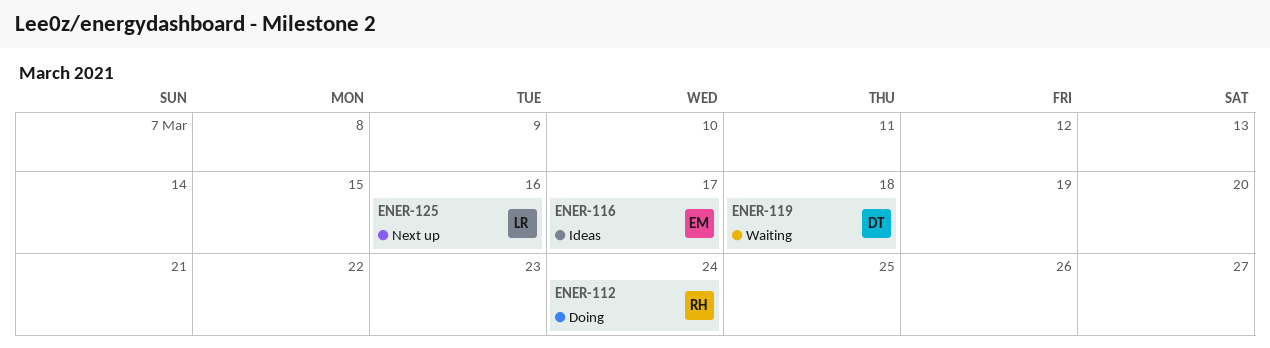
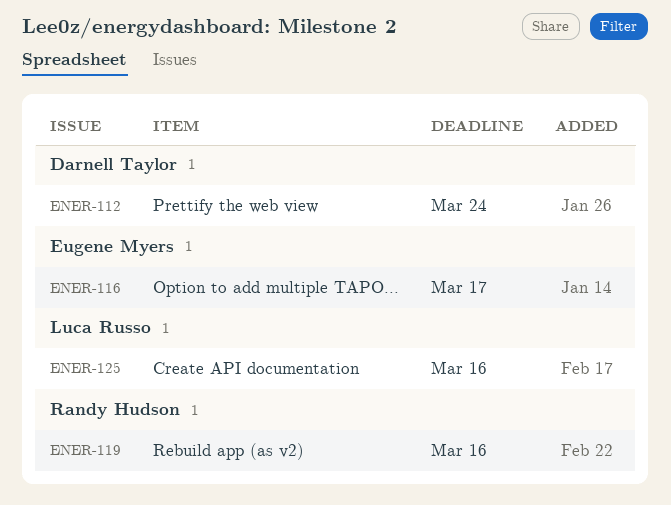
ENER-112, owner: Randy Hudson -> Darnell Taylor
ENER-119, owner: Darnell Taylor -> Randy Hudson
ENER-119, due: Mar 18 -> Mar 16

